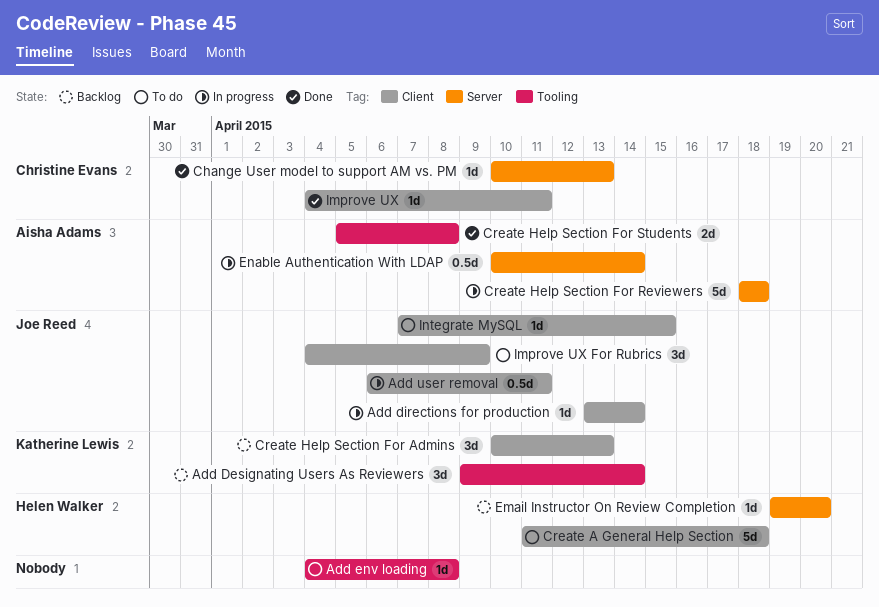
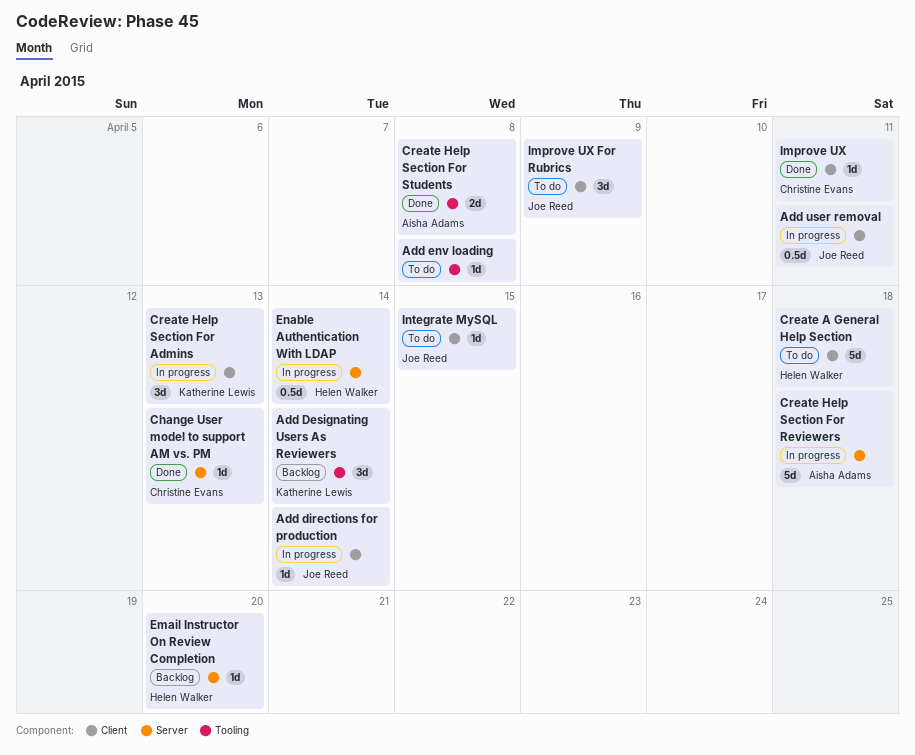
Create Help Section For Admins, status: Backlog -> In progress
Enable Authentication With LDAP, owner: Aisha Adams -> Helen Walker

